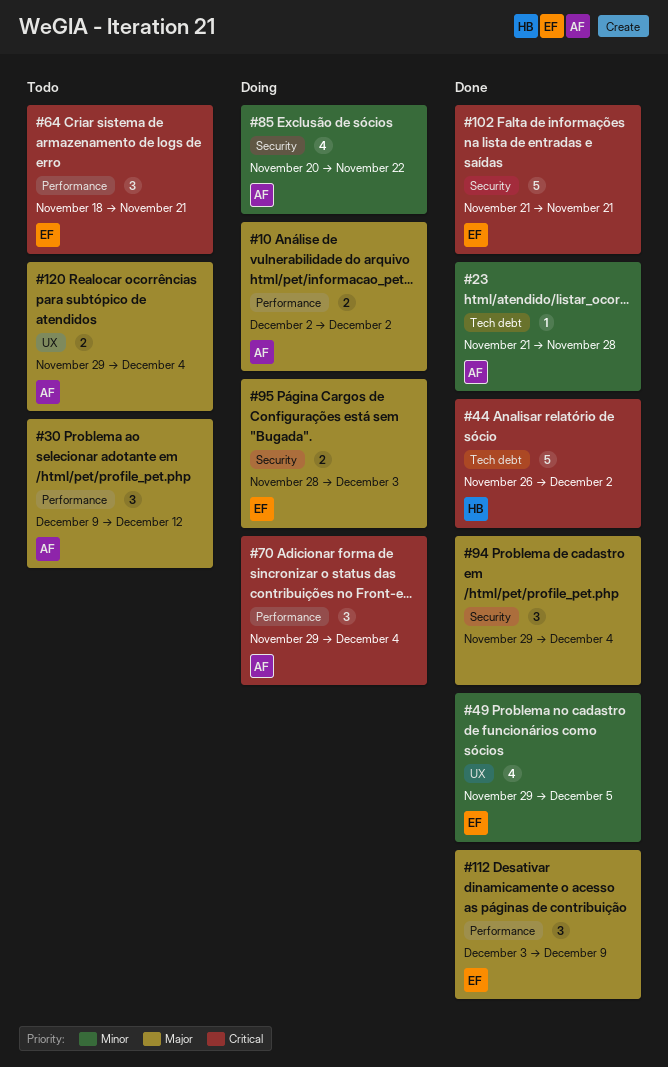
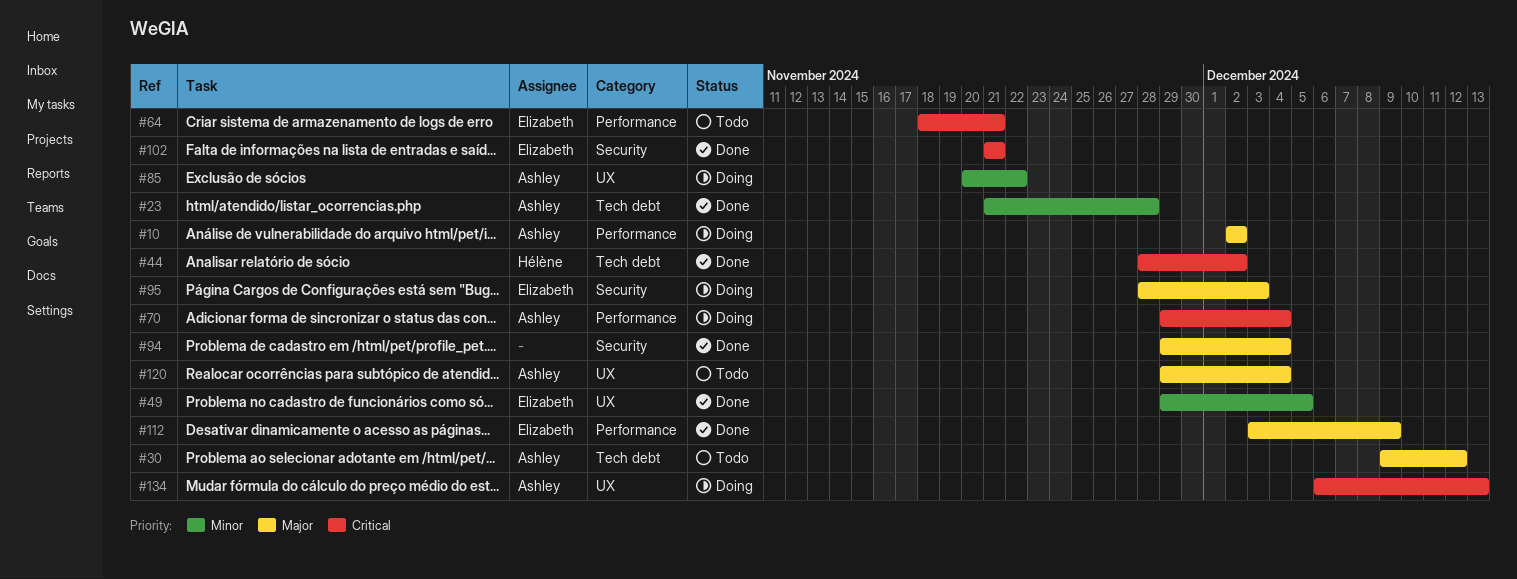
#30, label: Performance -> Tech debt
#44, start: Nov 26 -> Nov 28
#85, label: Security -> UX
#134: none -> present

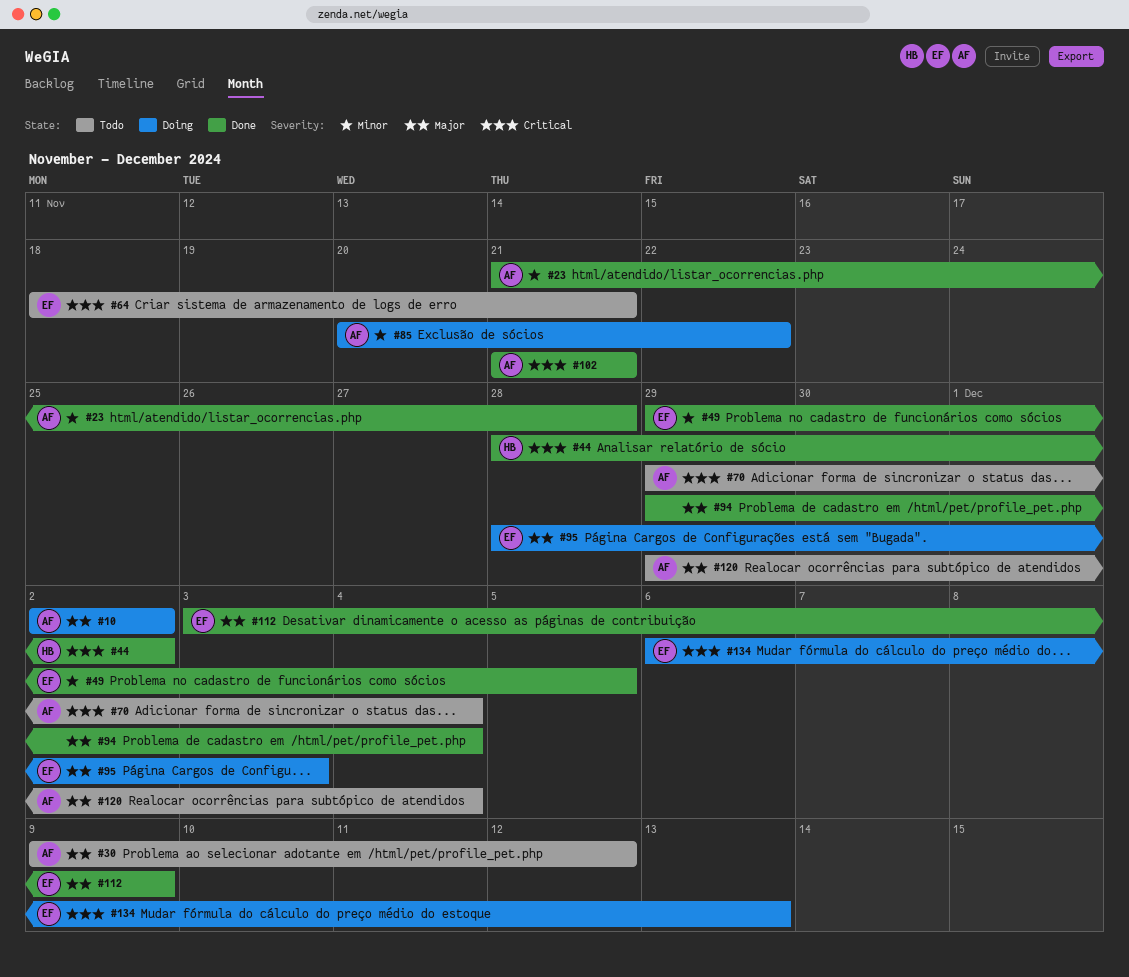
#70, status: Doing -> Todo
#102, owner: Elizabeth -> Ashley
#134, owner: Ashley -> Elizabeth

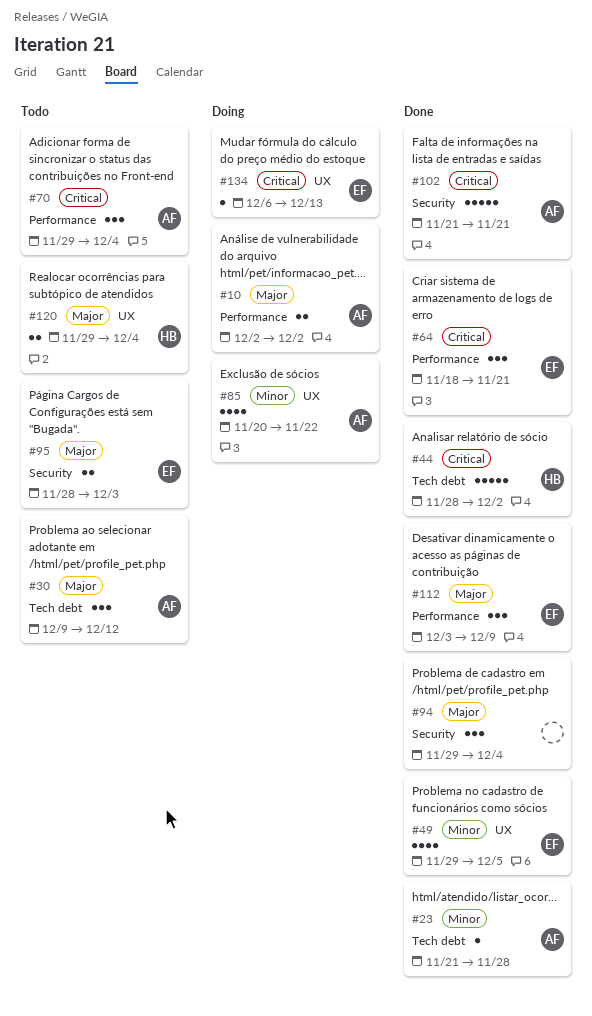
#64, status: Todo -> Done
#95, status: Doing -> Todo
#120, owner: AF -> HB

